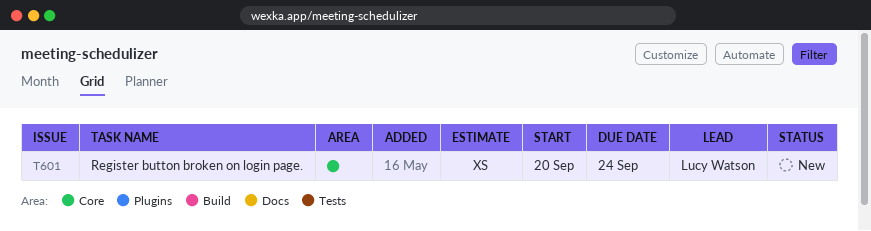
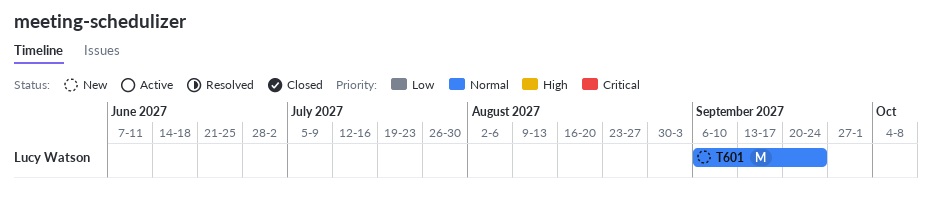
T601, estimate: XS -> M
T601, start: Sep 20 -> Sep 6

